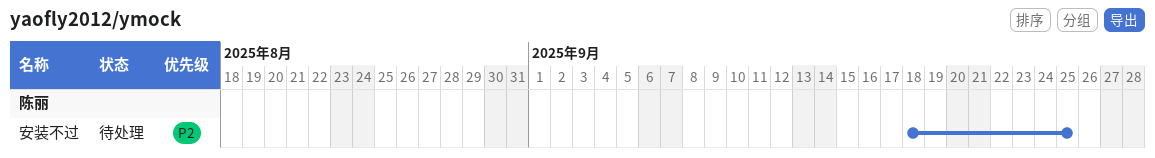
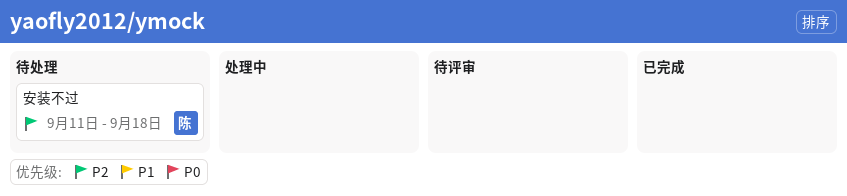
安装不过, start: Sep 18 -> Sep 11
安装不过, due: Sep 25 -> Sep 18

